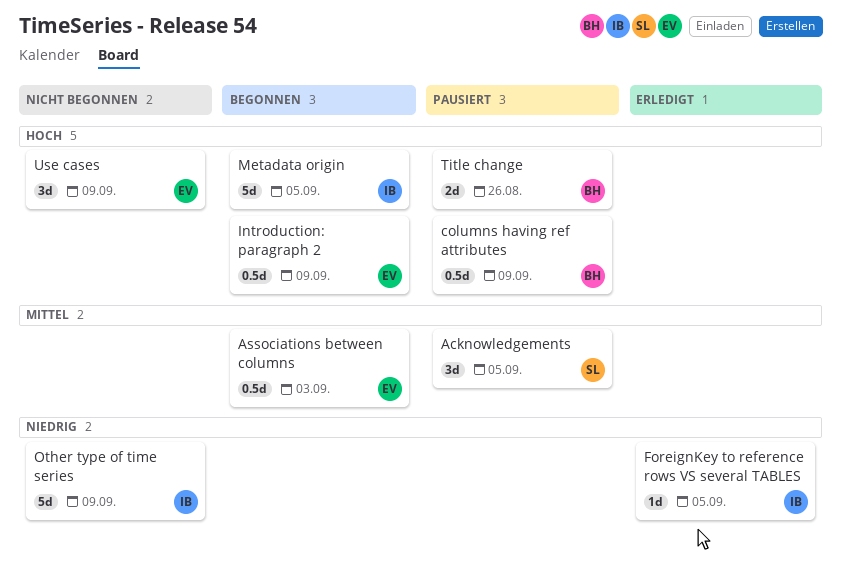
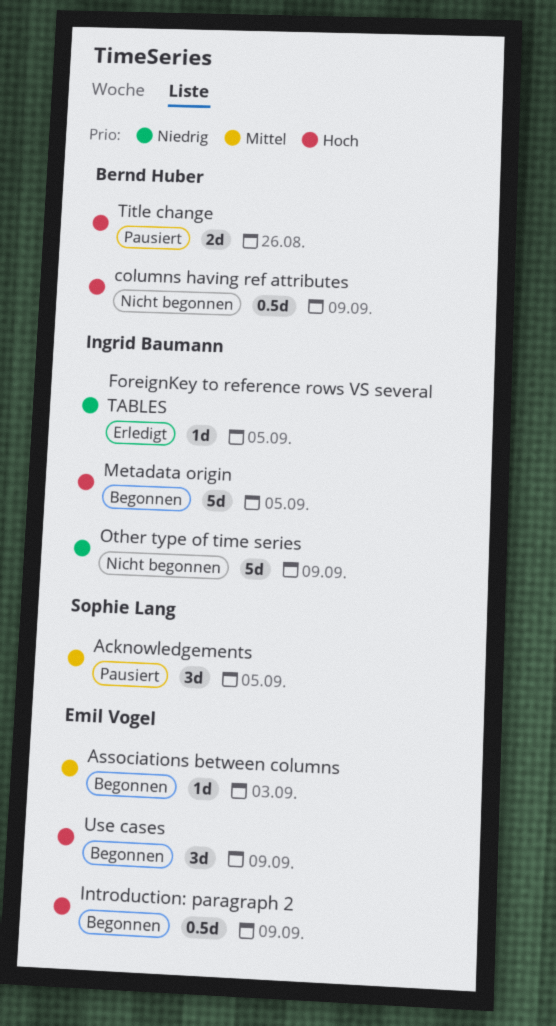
Associations between columns, estimate: 0.5d -> 1d
columns having ref attributes, status: Pausiert -> Nicht begonnen
Use cases, status: Nicht begonnen -> Begonnen

